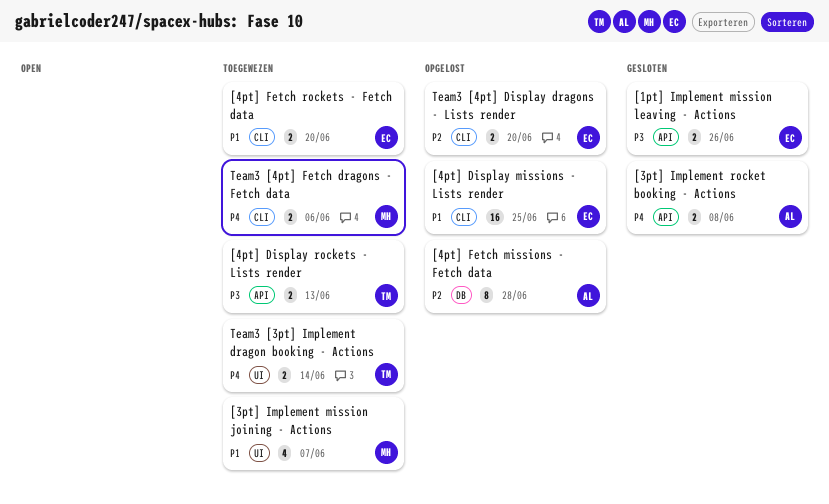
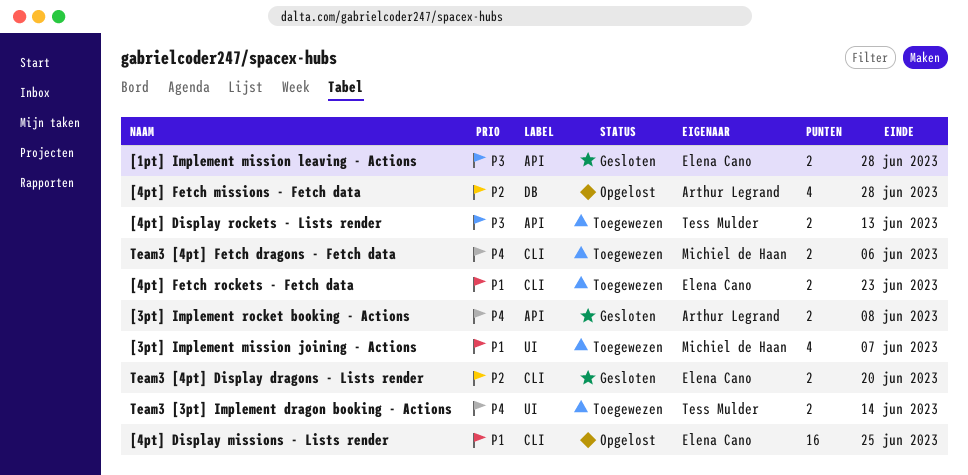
[1pt] Implement mission leaving - Actions, due: Jun 26 -> Jun 28
[4pt] Fetch missions - Fetch data, estimate: 8 -> 4
[4pt] Fetch rockets - Fetch data, due: Jun 20 -> Jun 23
Team3 [4pt] Display dragons - Lists render, status: Opgelost -> Gesloten

